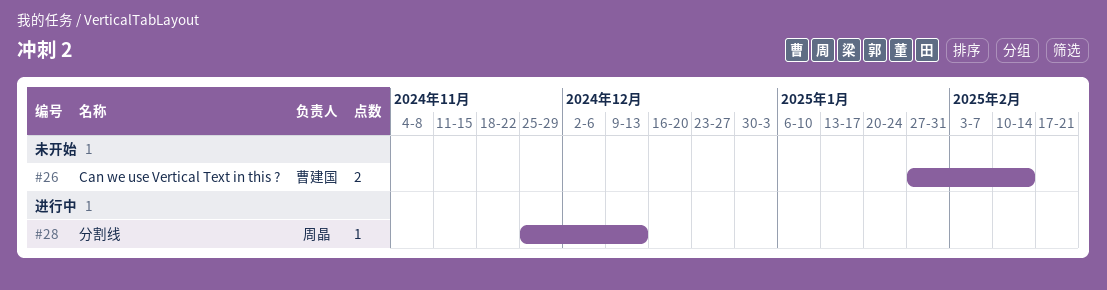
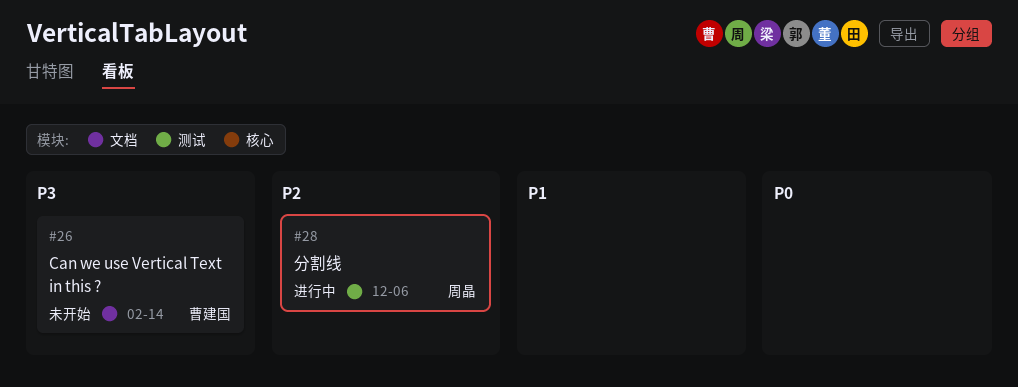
#28, due: Dec 13 -> Dec 6

